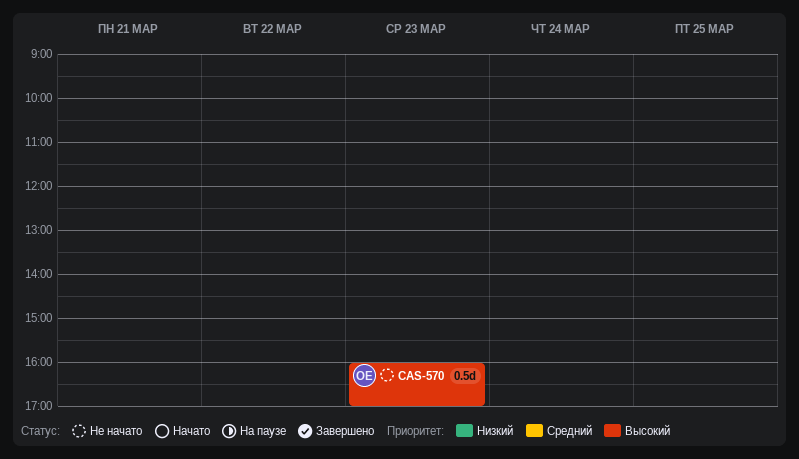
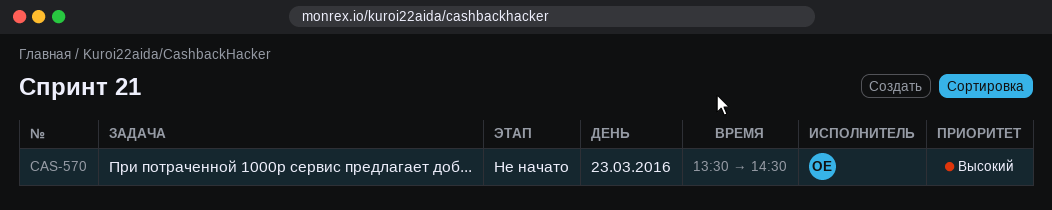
CAS-570, begins: 16:00 -> 13:30
CAS-570, ends: 17:00 -> 14:30

